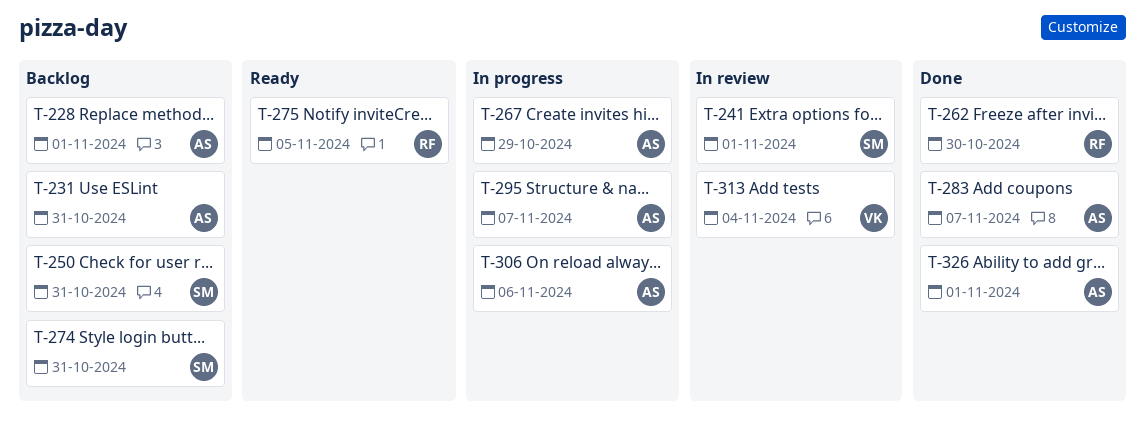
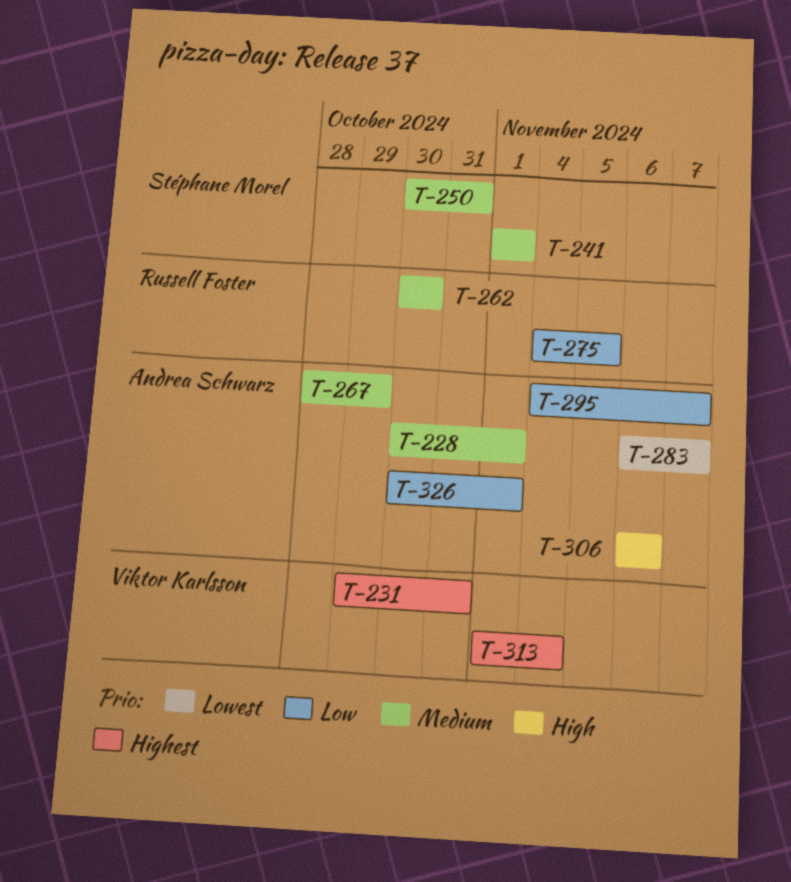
T-231, owner: Andrea Schwarz -> Viktor Karlsson
T-274: present -> none

